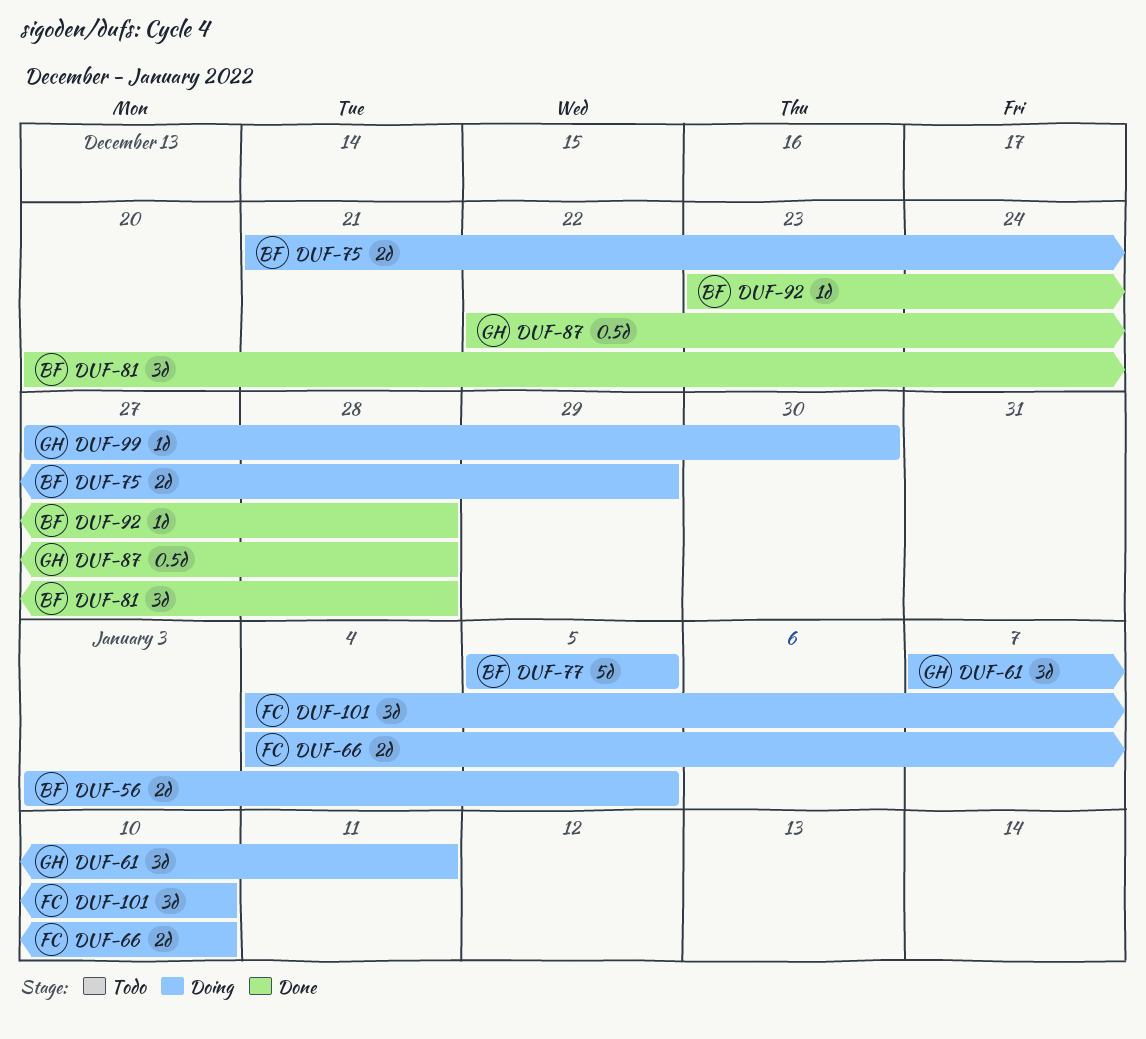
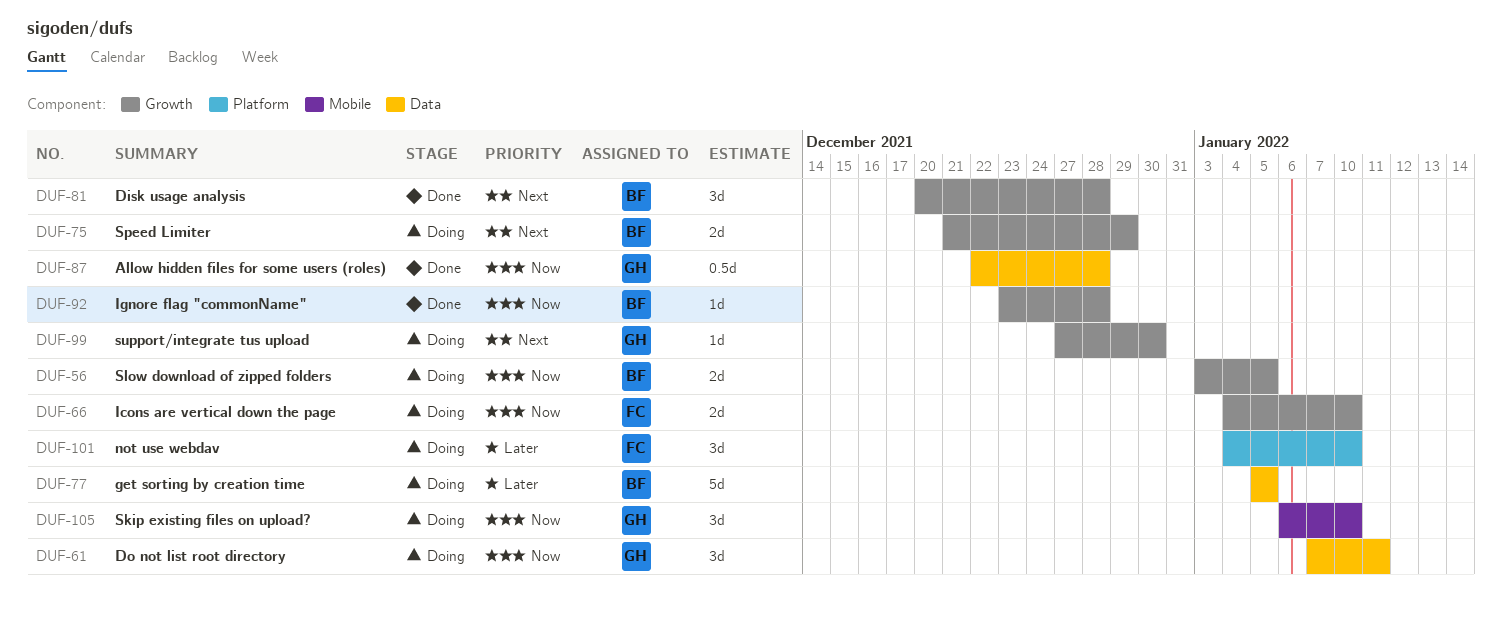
DUF-105: none -> present

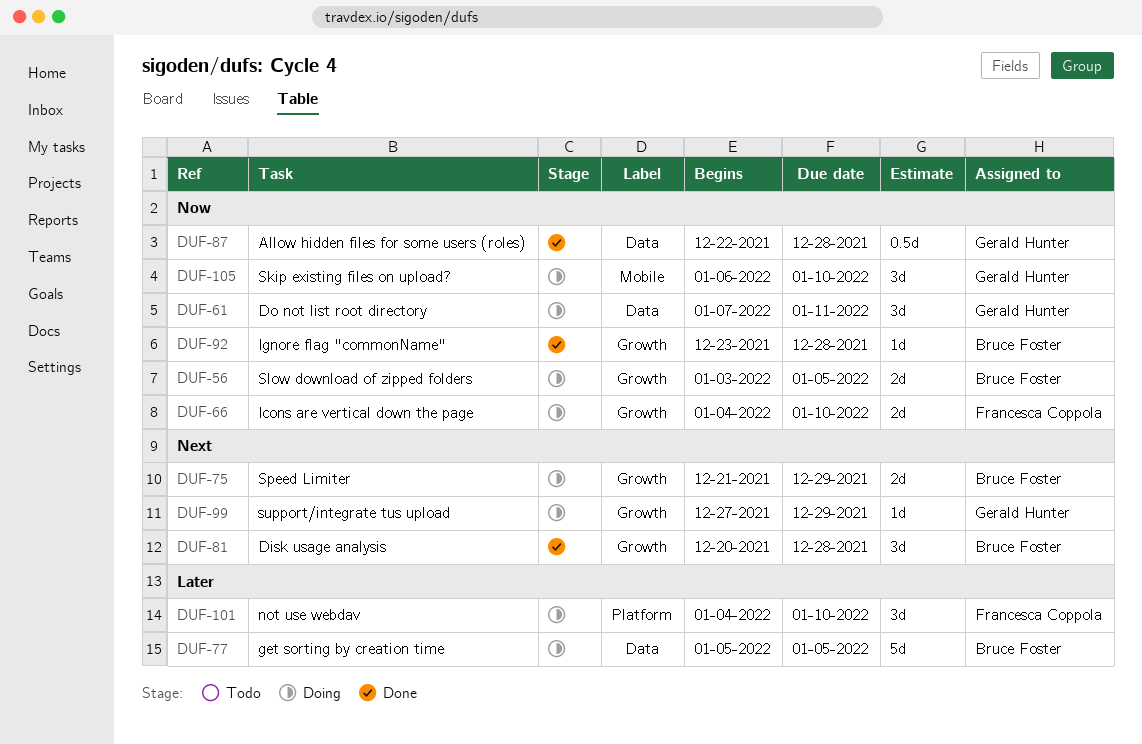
DUF-99, due: Dec 30 -> Dec 29

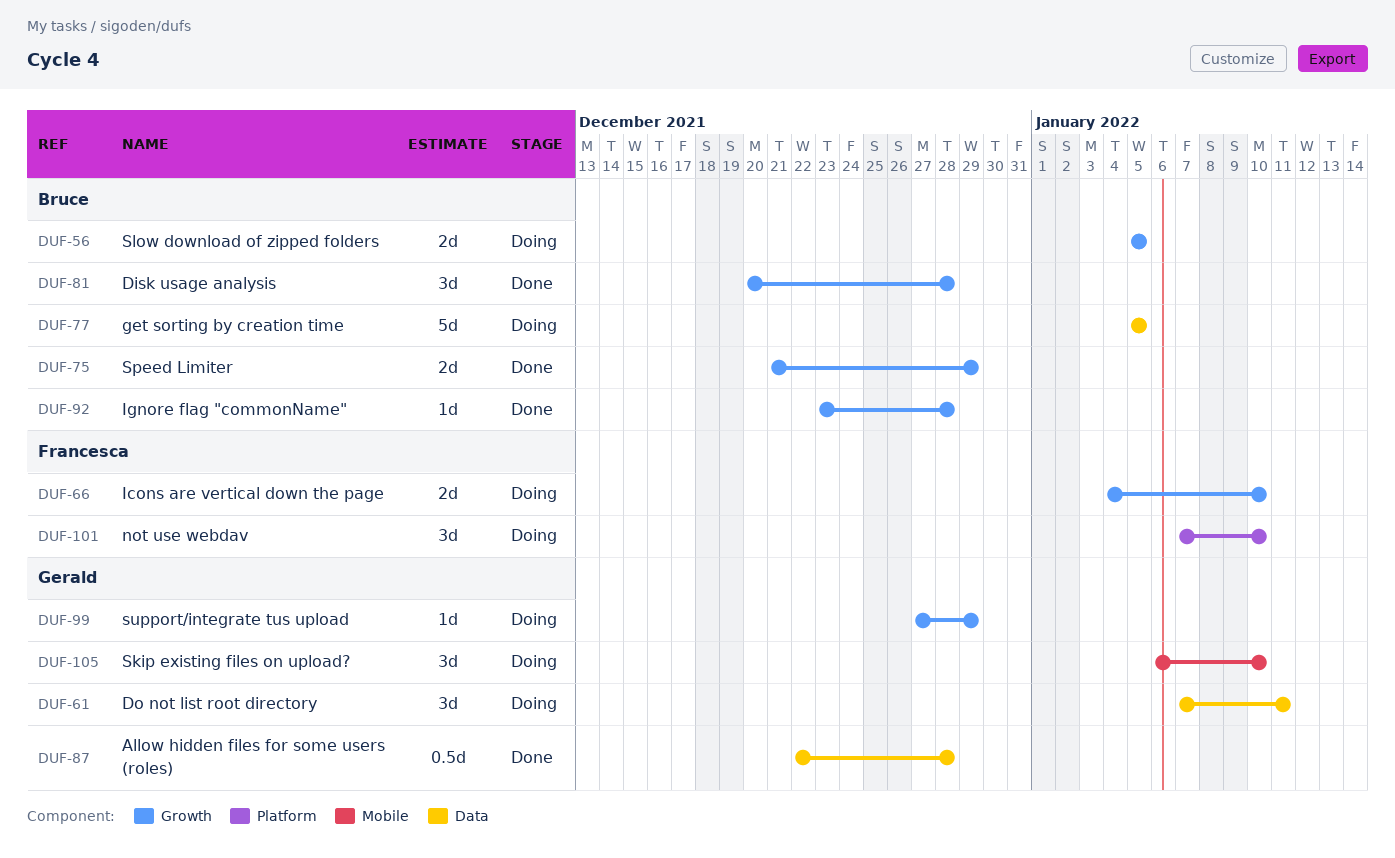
DUF-56, start: Jan 3 -> Jan 5
DUF-75, status: Doing -> Done
DUF-101, start: Jan 4 -> Jan 7

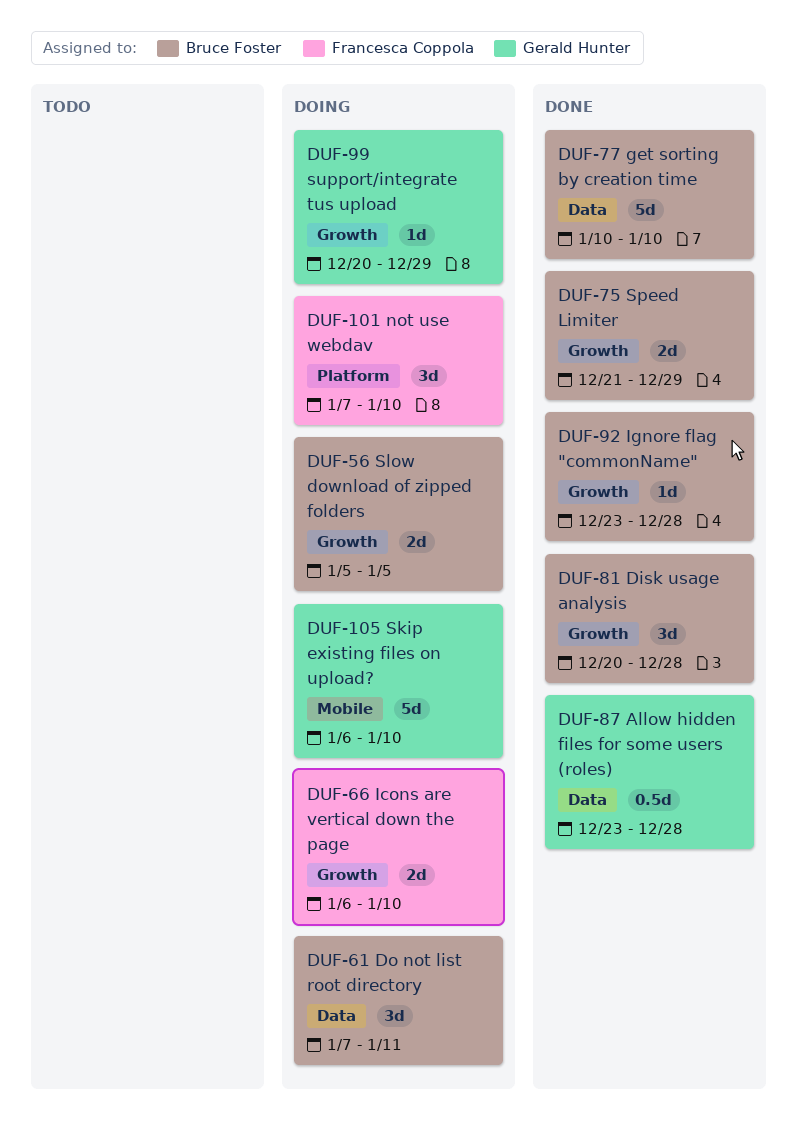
DUF-61, owner: Gerald Hunter -> Bruce Foster
DUF-66, start: Jan 4 -> Jan 6
DUF-77, status: Doing -> Done
DUF-77, start: Jan 5 -> Jan 10
DUF-77, due: Jan 5 -> Jan 10
DUF-87, start: Dec 22 -> Dec 23
DUF-99, start: Dec 27 -> Dec 20
DUF-105, estimate: 3d -> 5d

